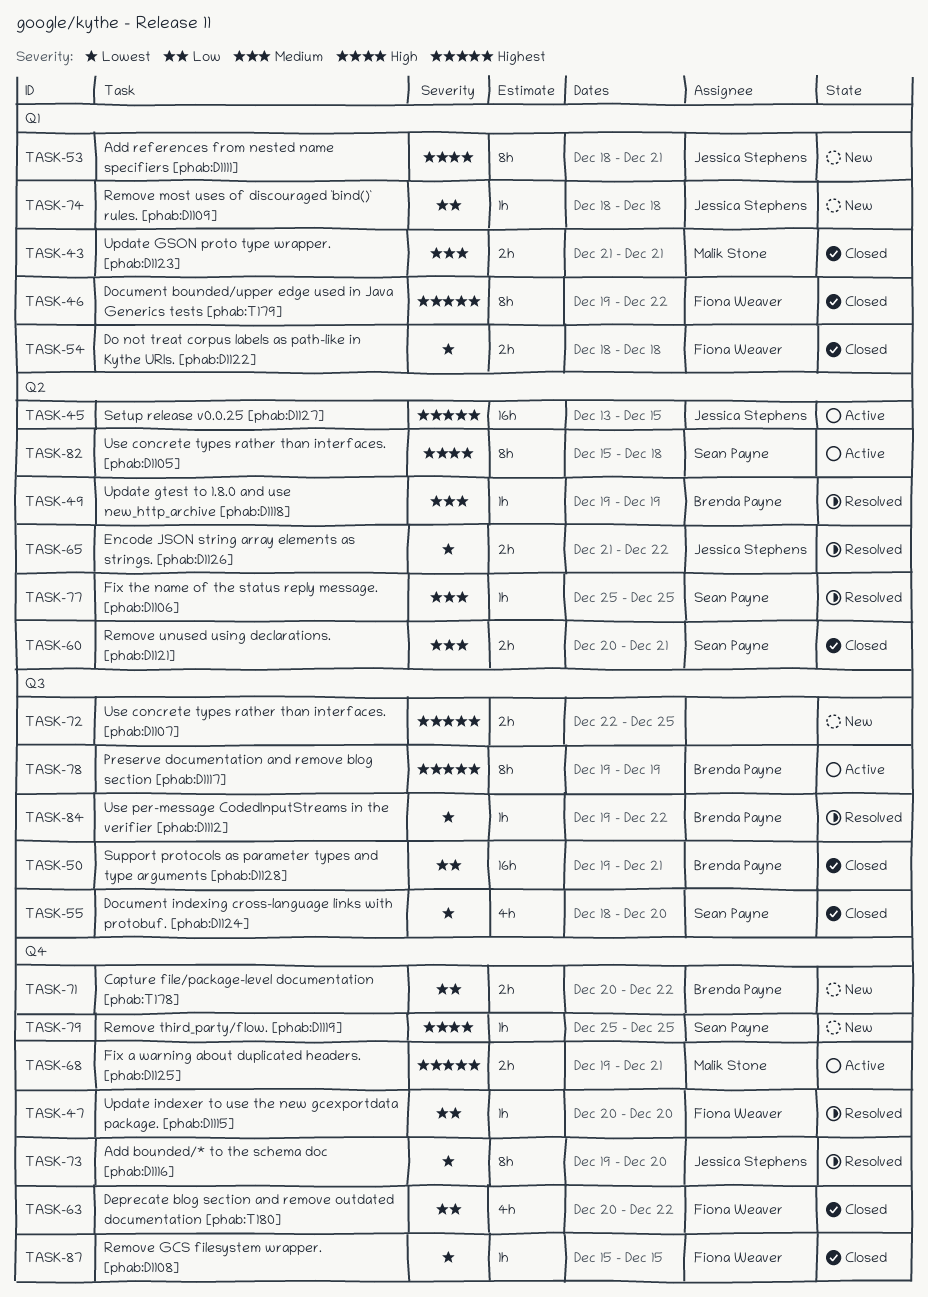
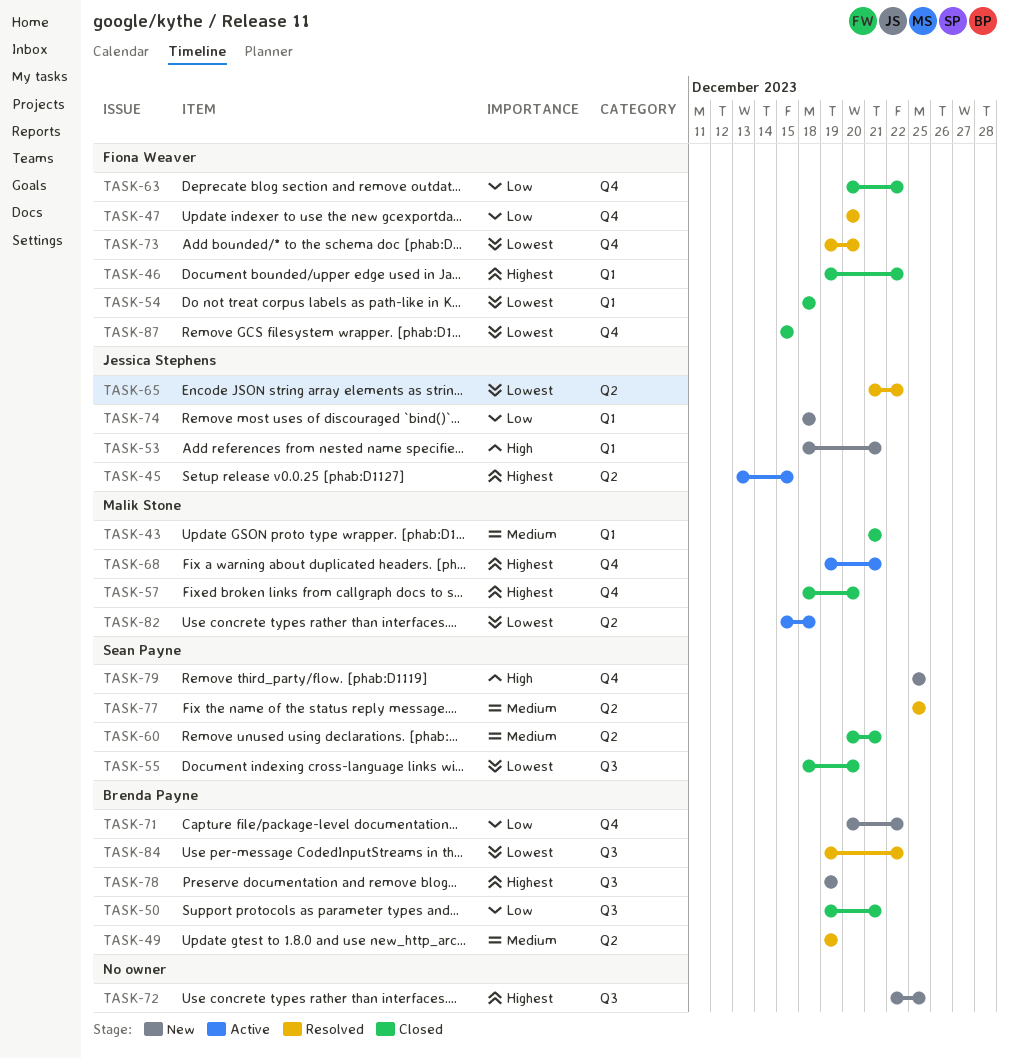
TASK-57: none -> present
TASK-73, owner: Jessica Stephens -> Fiona Weaver
TASK-78, status: Active -> New
TASK-82, owner: Sean Payne -> Malik Stone
TASK-82, priority: High -> Lowest

